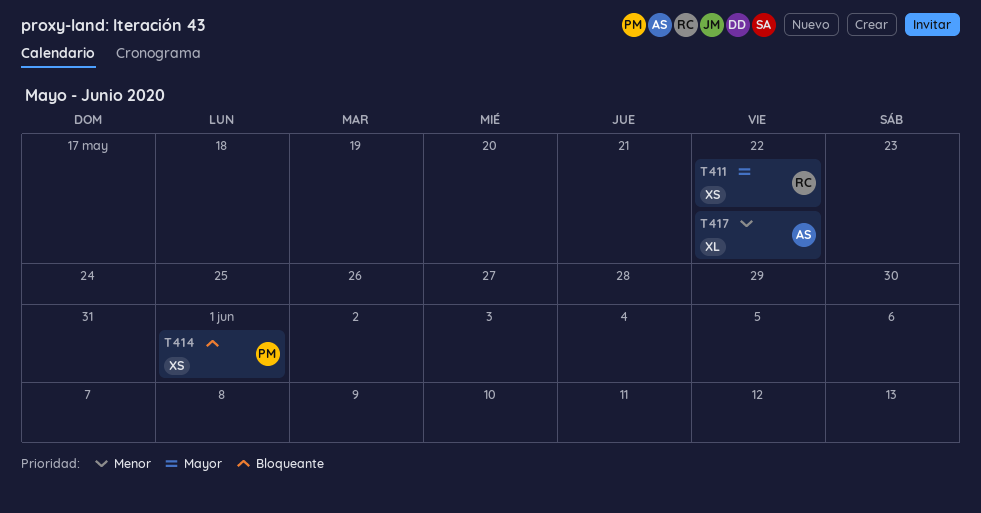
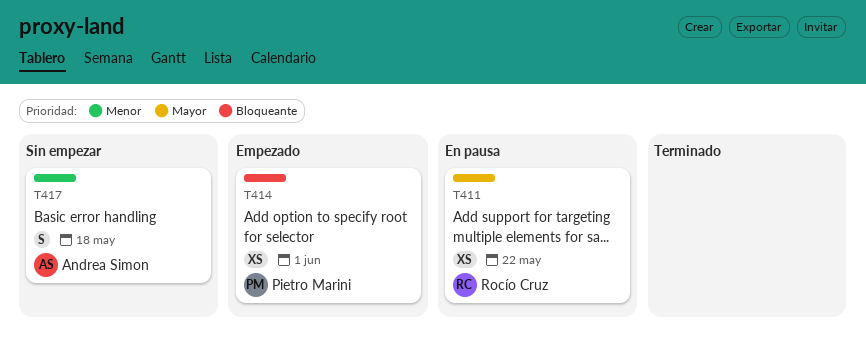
T417, estimate: XL -> S
T417, due: May 22 -> May 18

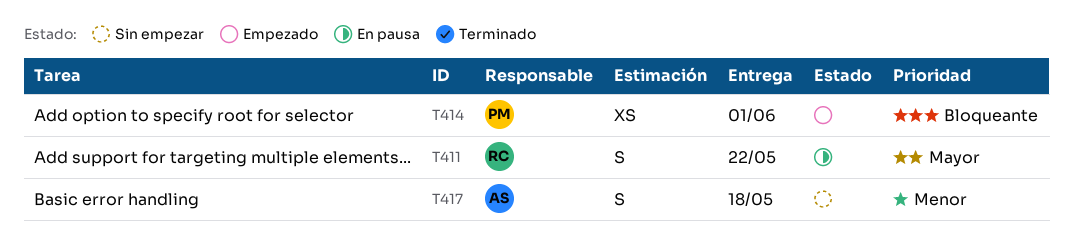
T411, estimate: XS -> S

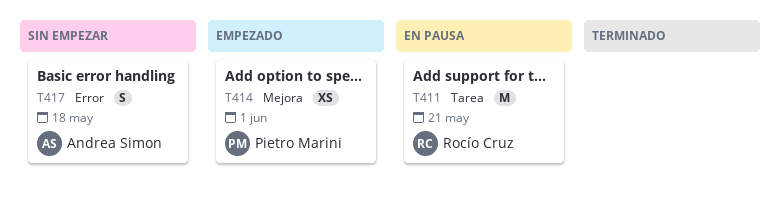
T411, estimate: S -> M
T411, due: May 22 -> May 21

